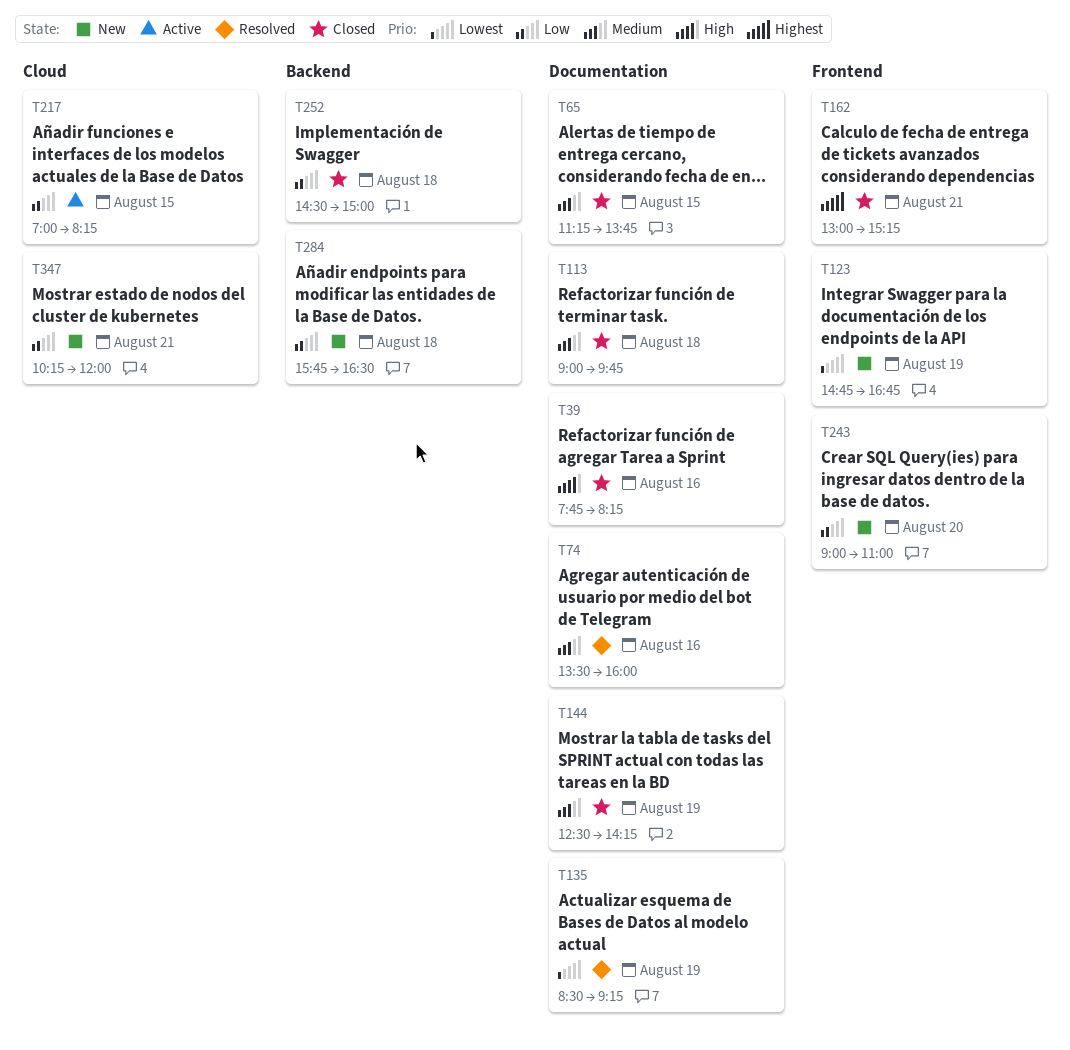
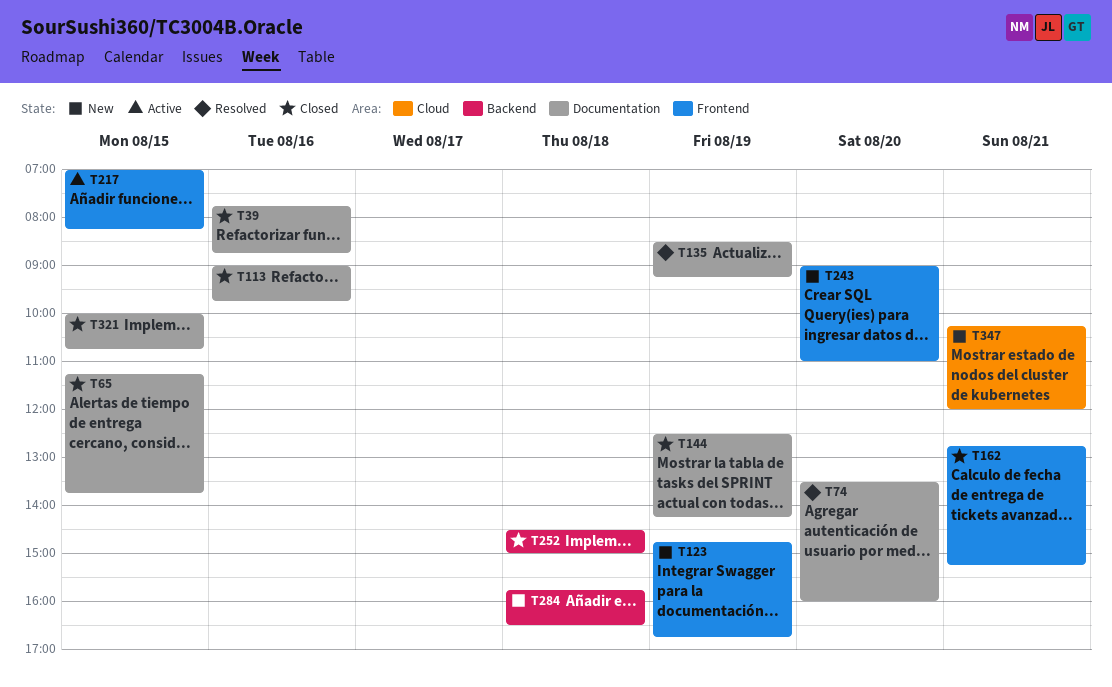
T39, ends: 08:15 -> 08:45
T74, day: Aug 16 -> Aug 20
T113, day: Aug 18 -> Aug 16
T162, begins: 13:00 -> 12:45
T217, label: Cloud -> Frontend
T321: none -> present

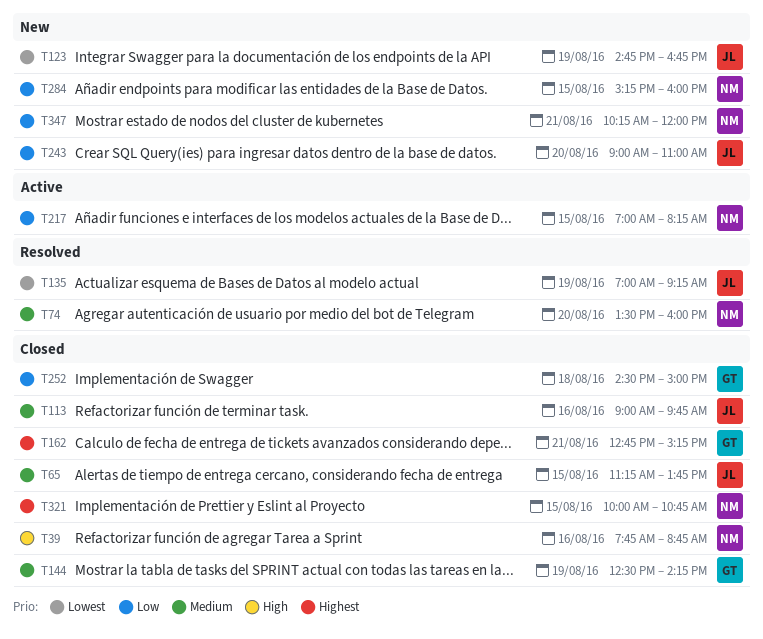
T135, begins: 08:30 -> 07:00
T284, day: Aug 18 -> Aug 15
T284, begins: 15:45 -> 15:15
T284, ends: 16:30 -> 16:00

